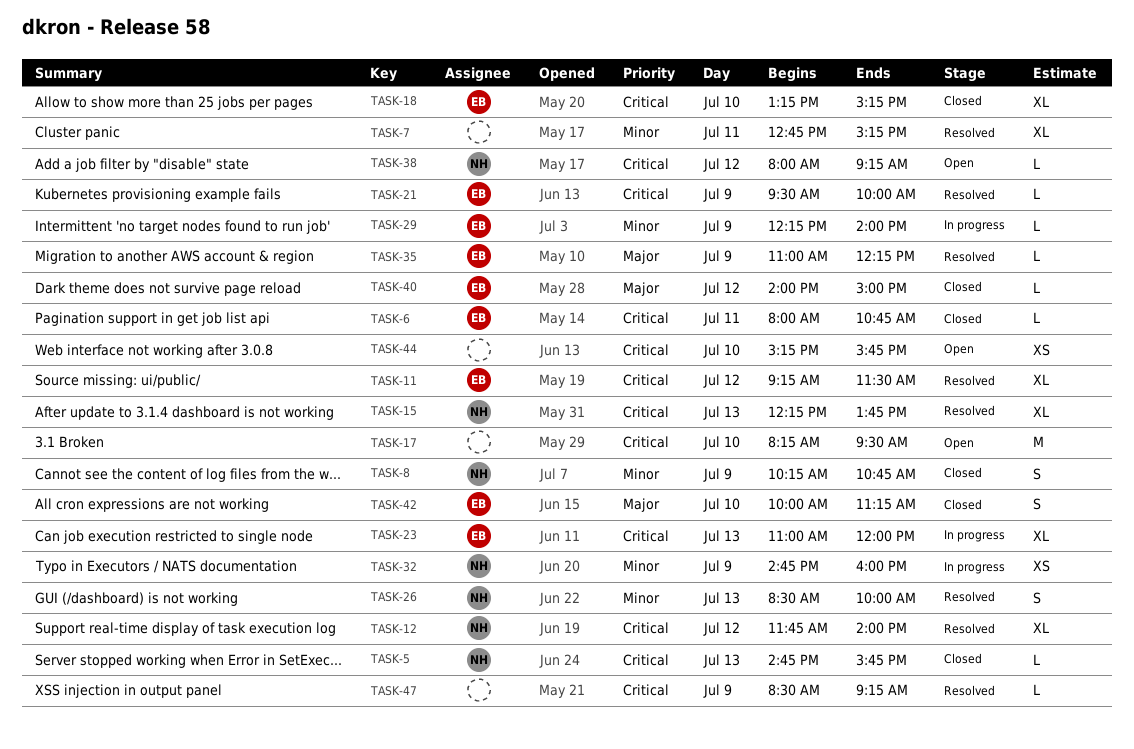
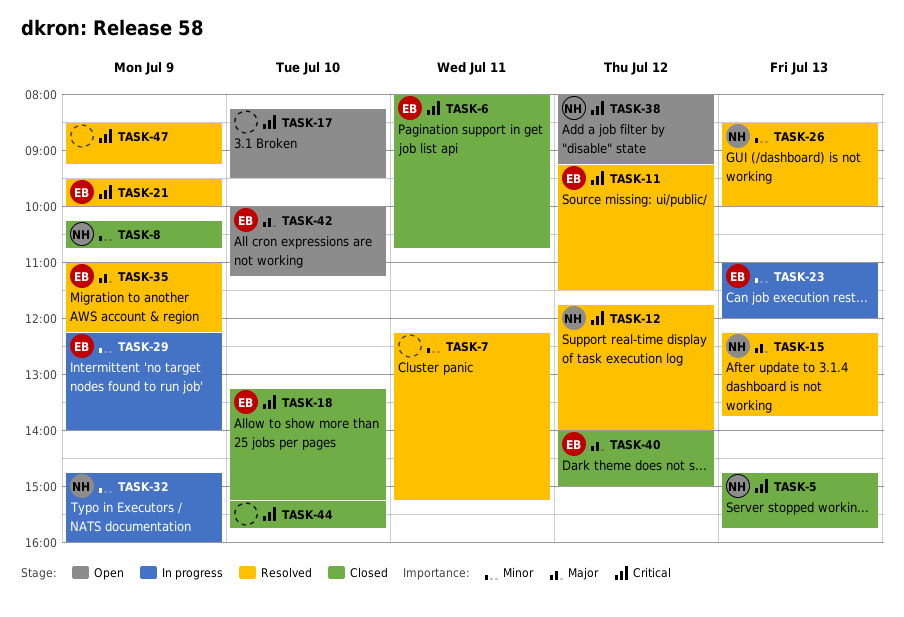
TASK-7, begins: 12:45 -> 12:15
TASK-15, priority: Critical -> Major
TASK-23, priority: Critical -> Minor
TASK-42, status: Closed -> Open
TASK-44, status: Open -> Closed

